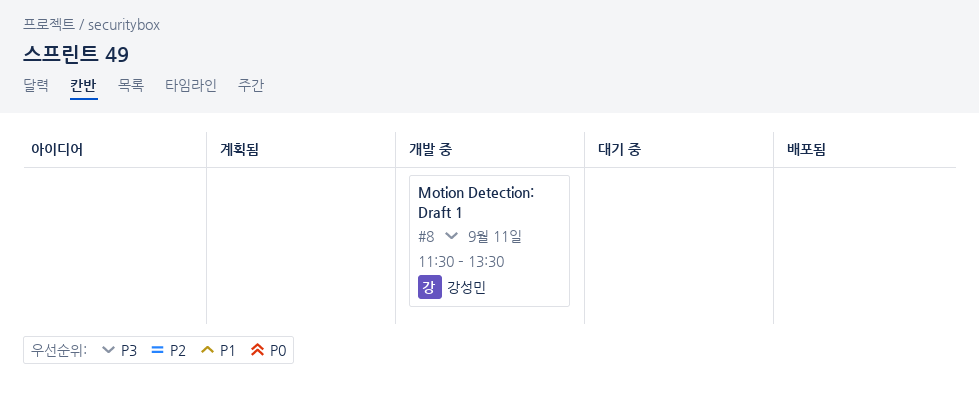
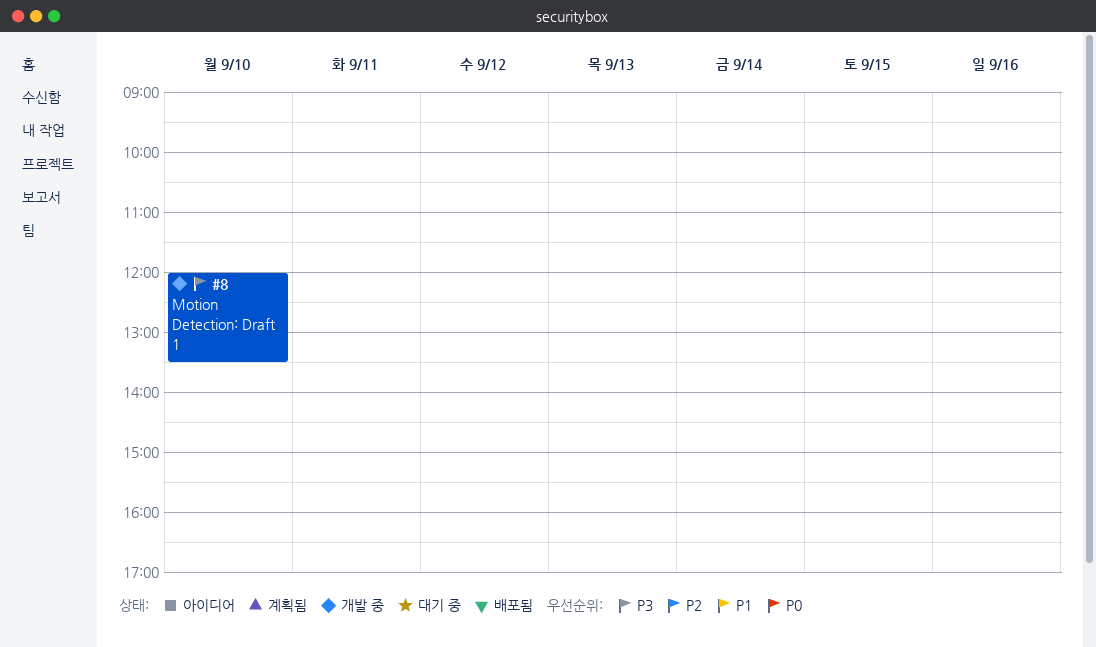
#8, day: Sep 11 -> Sep 10
#8, begins: 11:30 -> 12:00

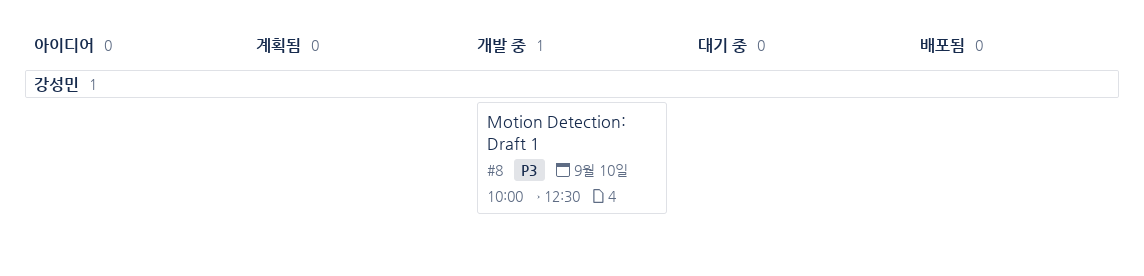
#8, begins: 12:00 -> 10:00
#8, ends: 13:30 -> 12:30

